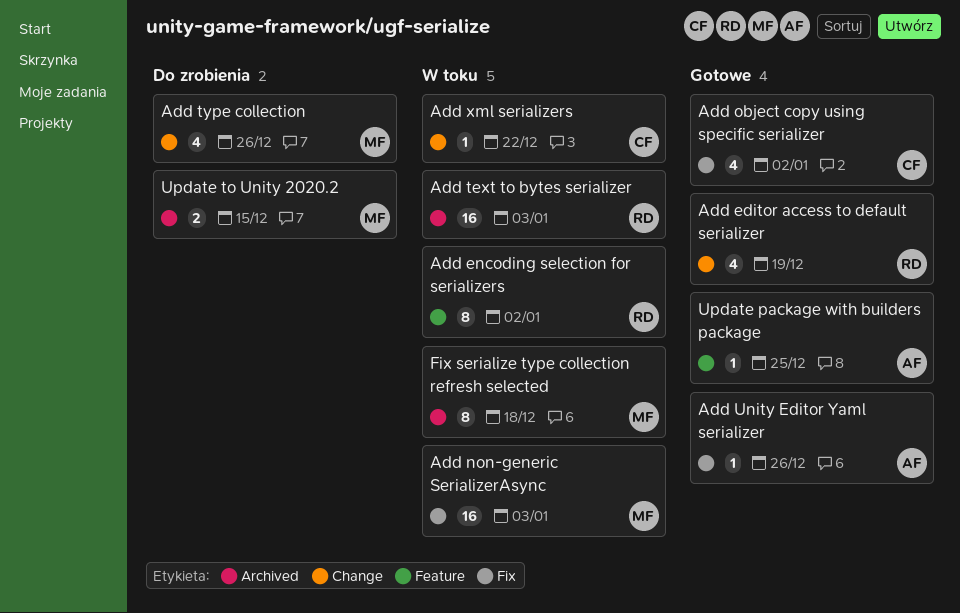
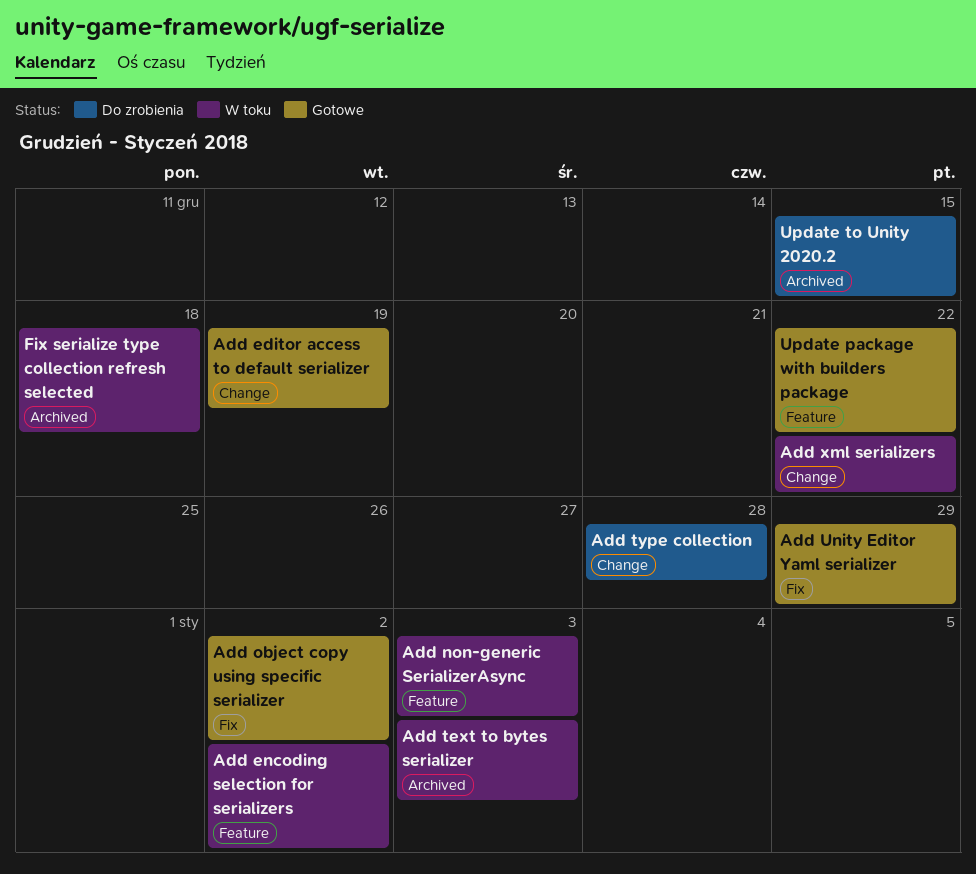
Add non-generic SerializerAsync, label: Fix -> Feature
Add type collection, due: Dec 26 -> Dec 28
Add Unity Editor Yaml serializer, due: Dec 26 -> Dec 29
Update package with builders package, due: Dec 25 -> Dec 22

